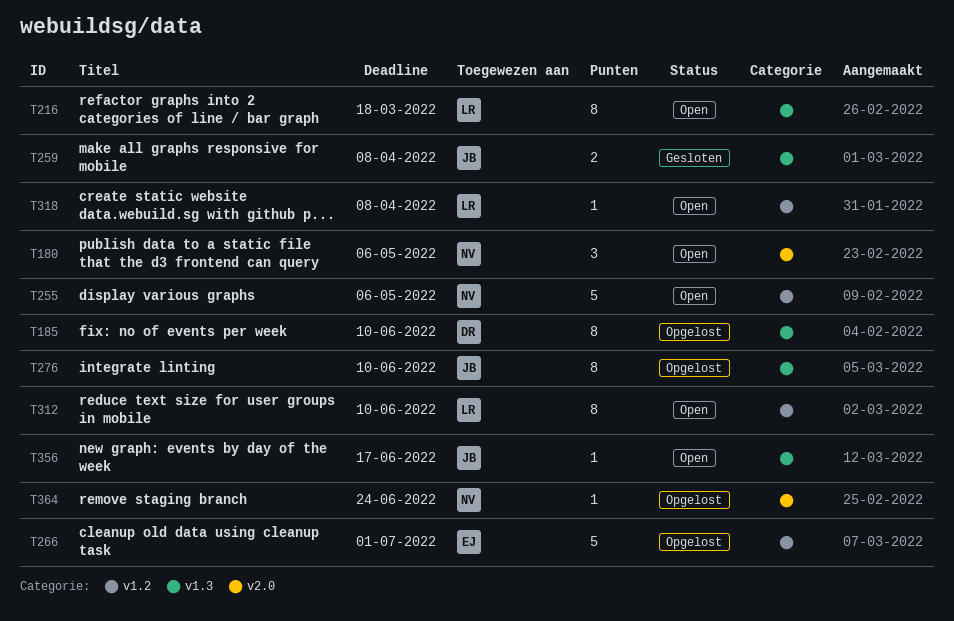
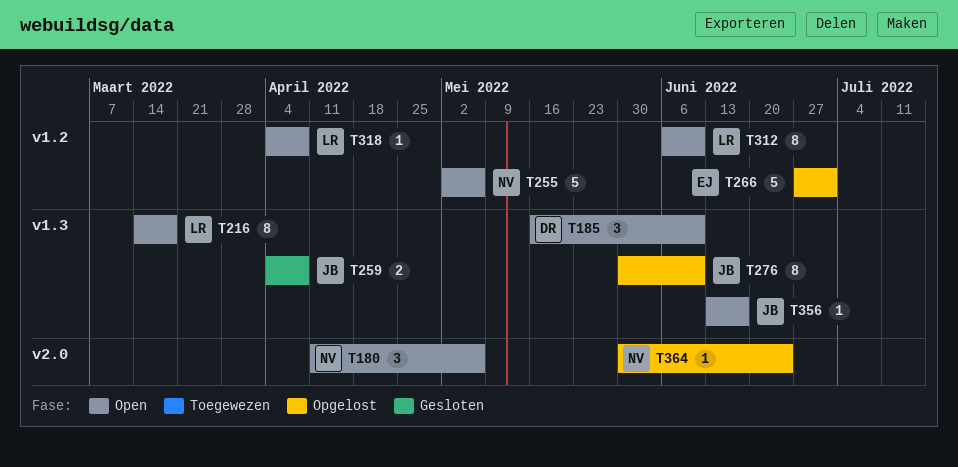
T185, status: Opgelost -> Open
T185, estimate: 8 -> 3

